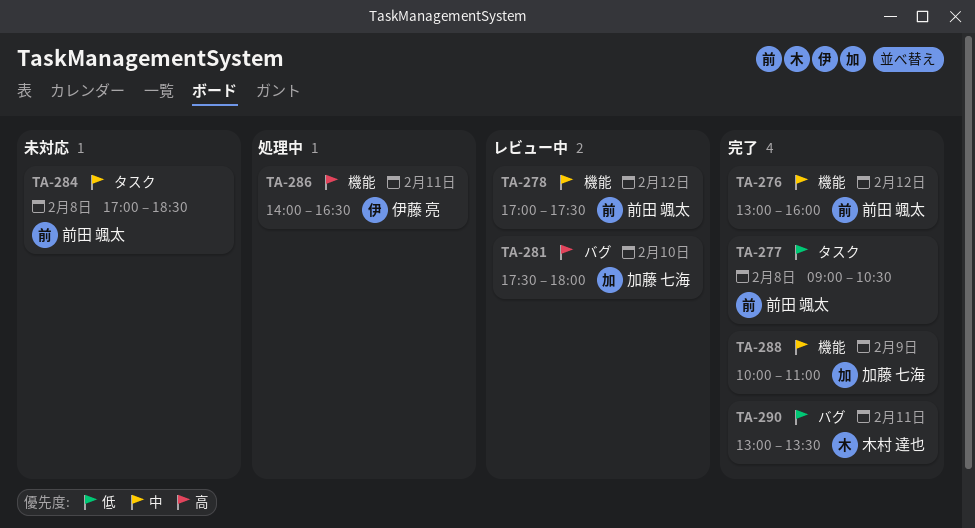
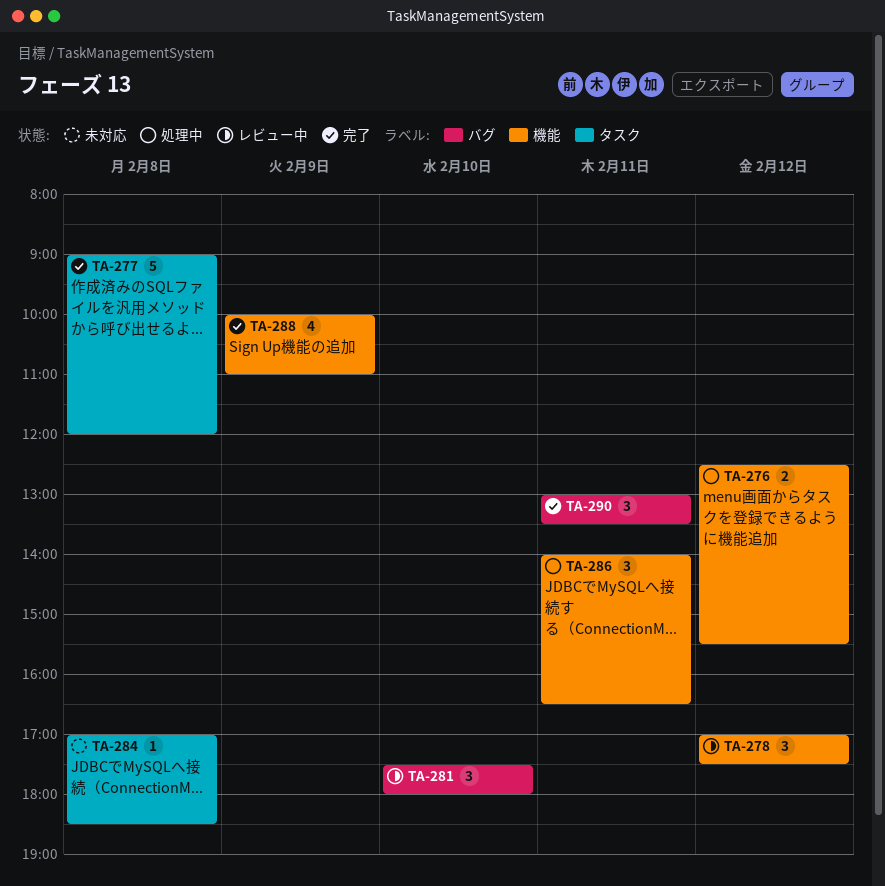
TA-276, status: 完了 -> 処理中
TA-276, begins: 13:00 -> 12:30
TA-276, ends: 16:00 -> 15:30
TA-277, ends: 10:30 -> 12:00

